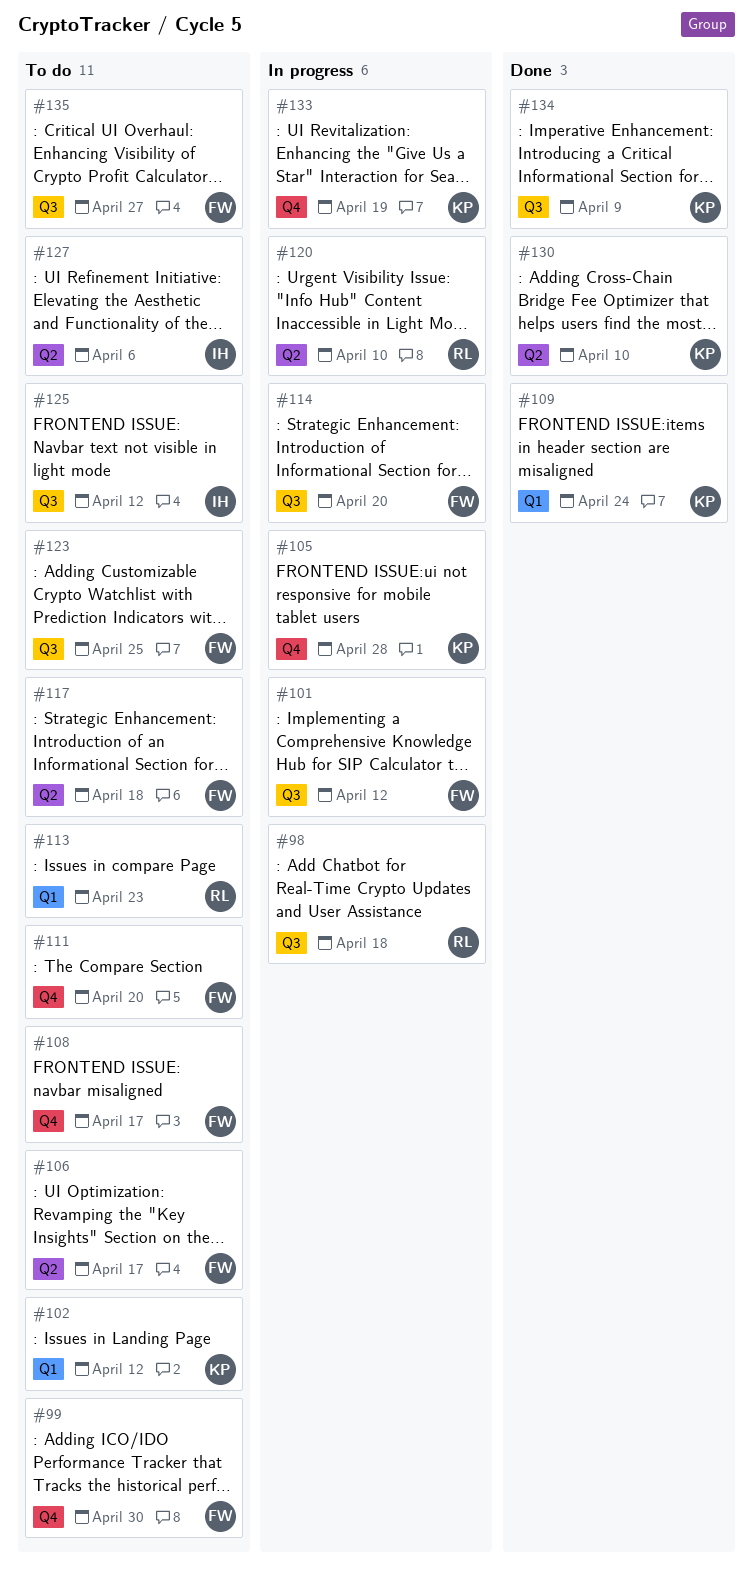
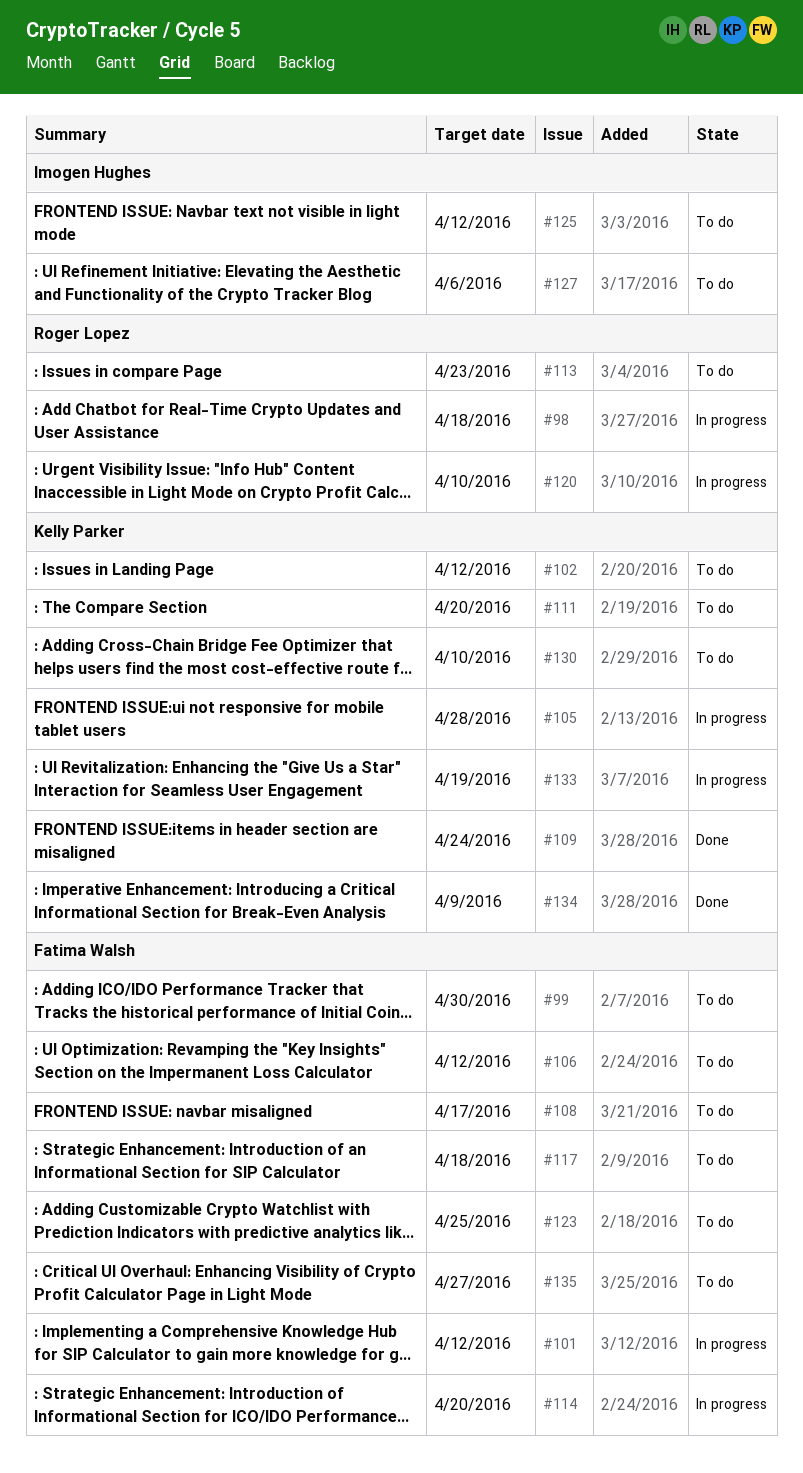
#106, due: Apr 17 -> Apr 12
#111, owner: Fatima Walsh -> Kelly Parker
#130, status: Done -> To do

